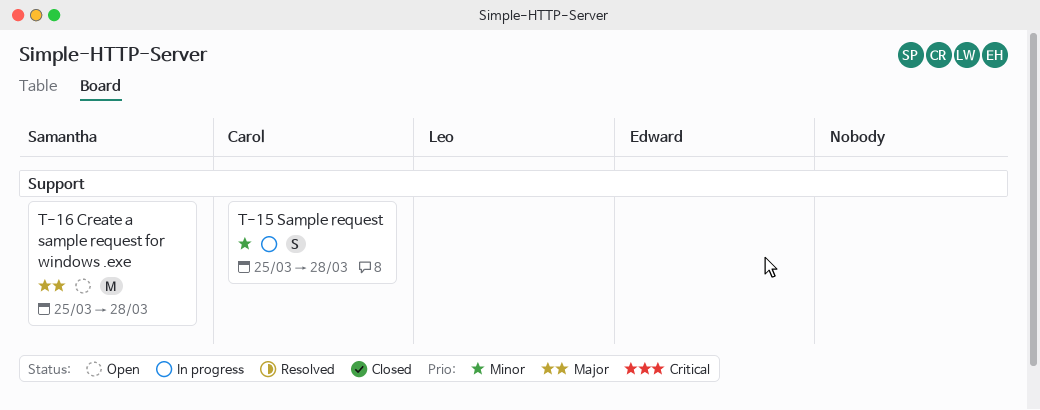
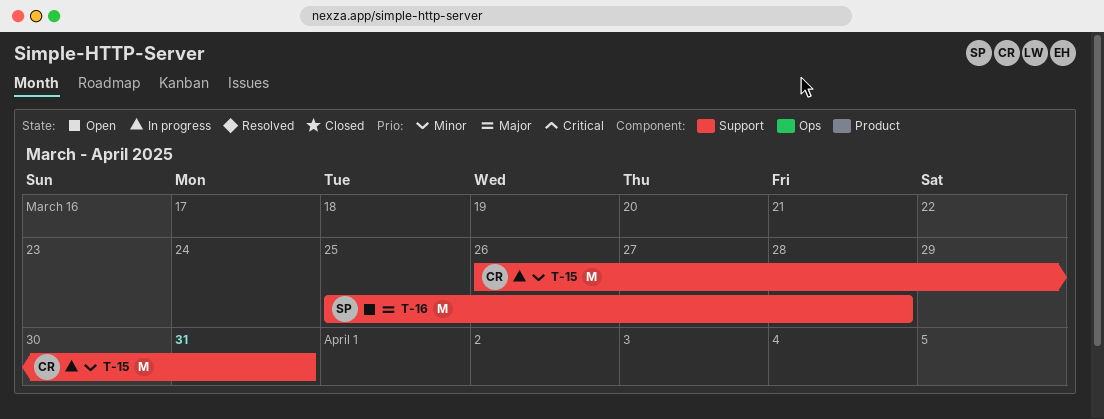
T-15, estimate: S -> M
T-15, start: Mar 25 -> Mar 26
T-15, due: Mar 28 -> Mar 31

